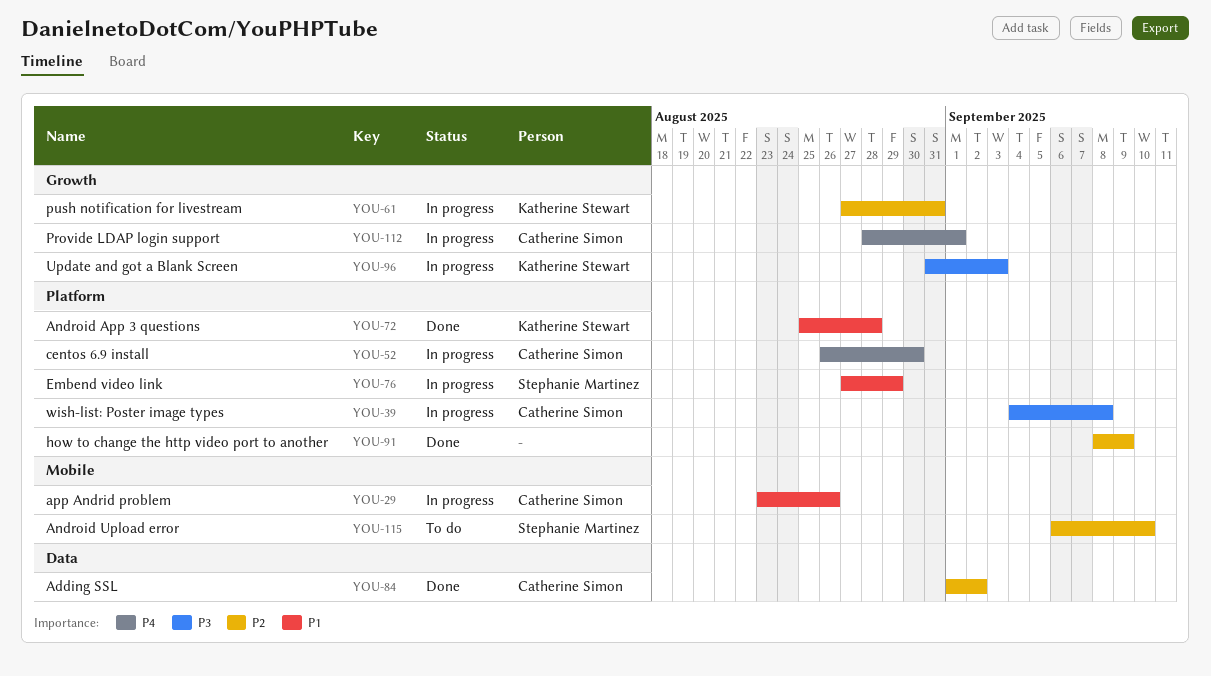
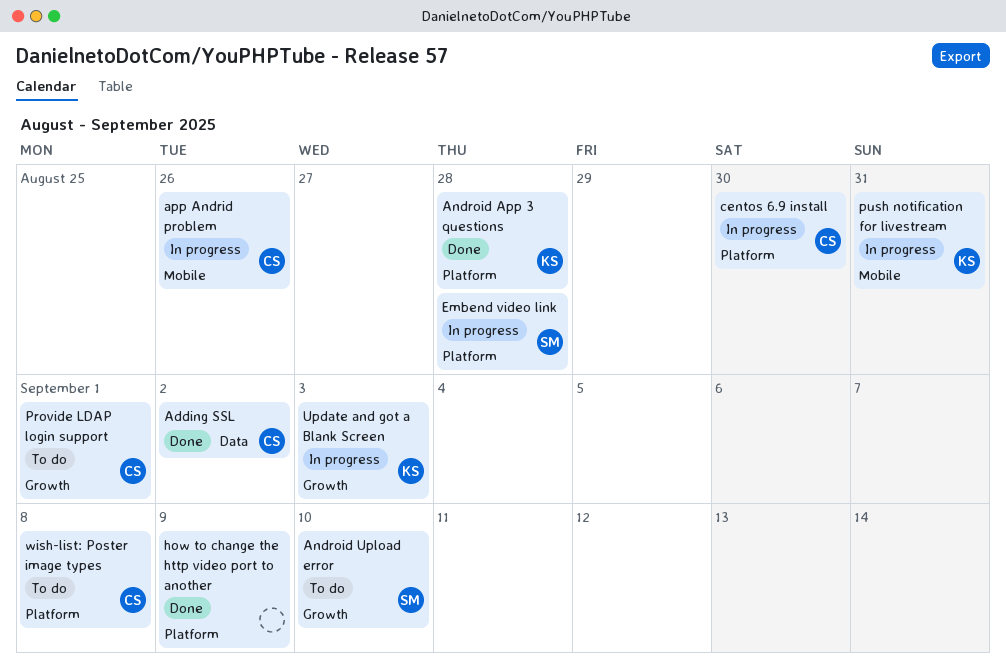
Android Upload error, label: Mobile -> Growth
Embend video link, due: Aug 29 -> Aug 28
Provide LDAP login support, status: In progress -> To do
push notification for livestream, label: Growth -> Mobile
wish-list: Poster image types, status: In progress -> To do

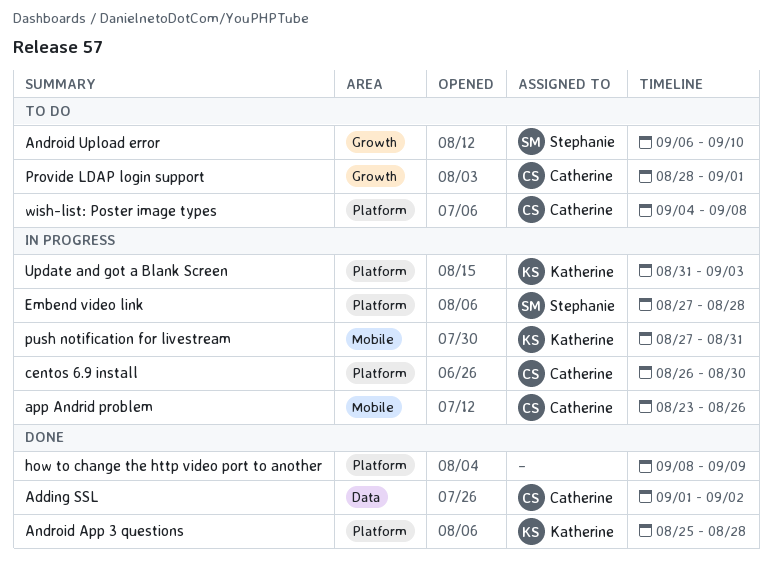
Update and got a Blank Screen, label: Growth -> Platform

